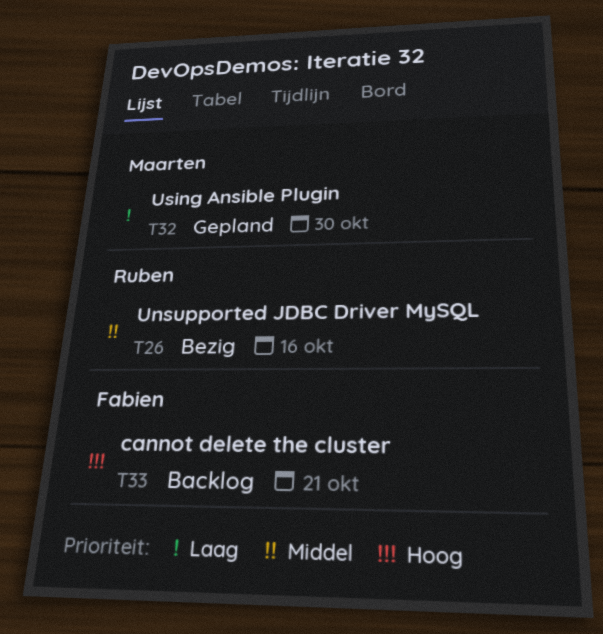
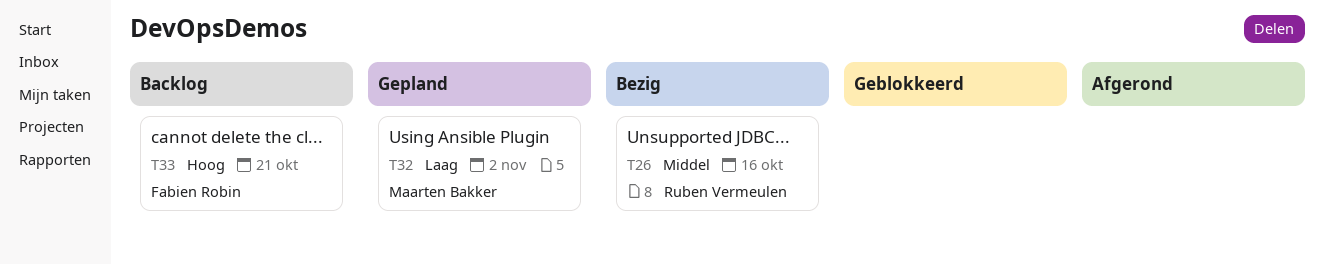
T32, due: Oct 30 -> Nov 2

